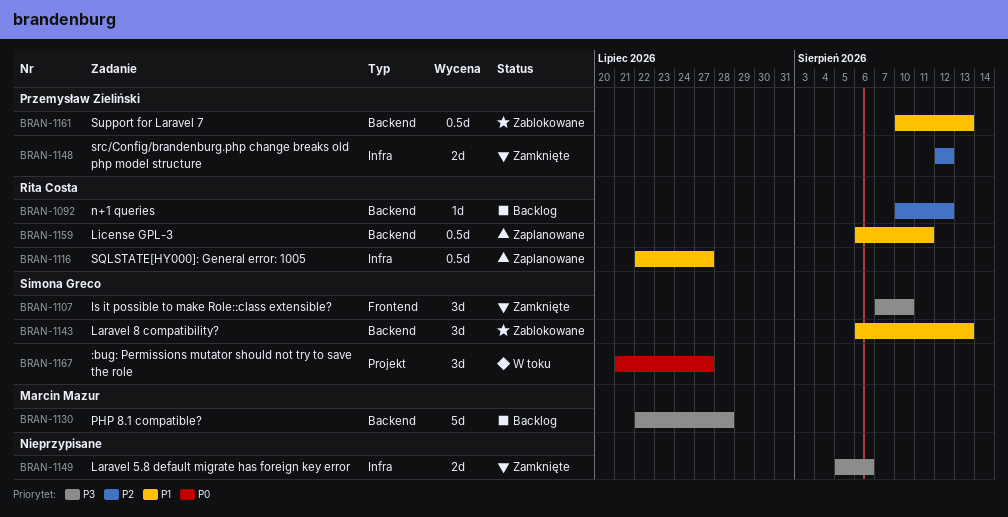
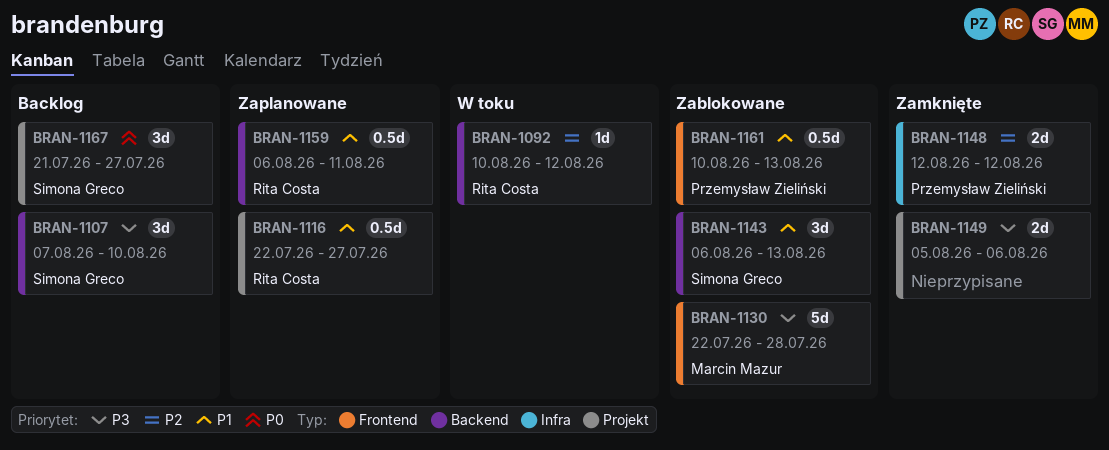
BRAN-1092, status: Backlog -> W toku
BRAN-1107, status: Zamknięte -> Backlog
BRAN-1107, label: Frontend -> Backend
BRAN-1116, label: Infra -> Projekt
BRAN-1130, status: Backlog -> Zablokowane
BRAN-1130, label: Backend -> Frontend
BRAN-1149, label: Infra -> Projekt
BRAN-1161, label: Backend -> Frontend
BRAN-1167, status: W toku -> Backlog

